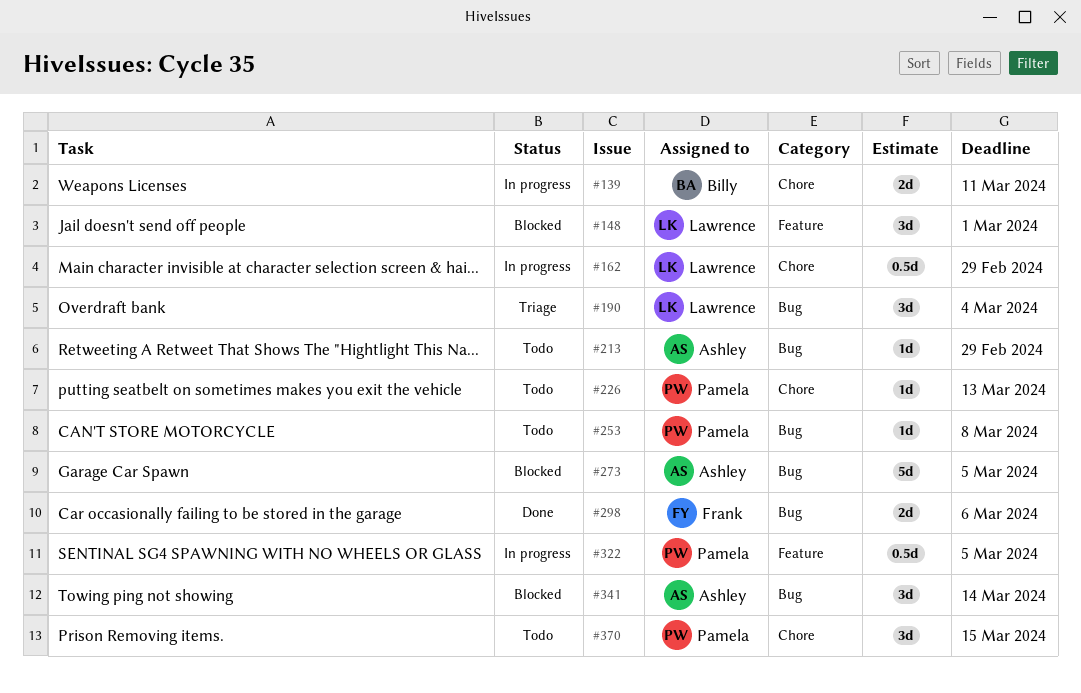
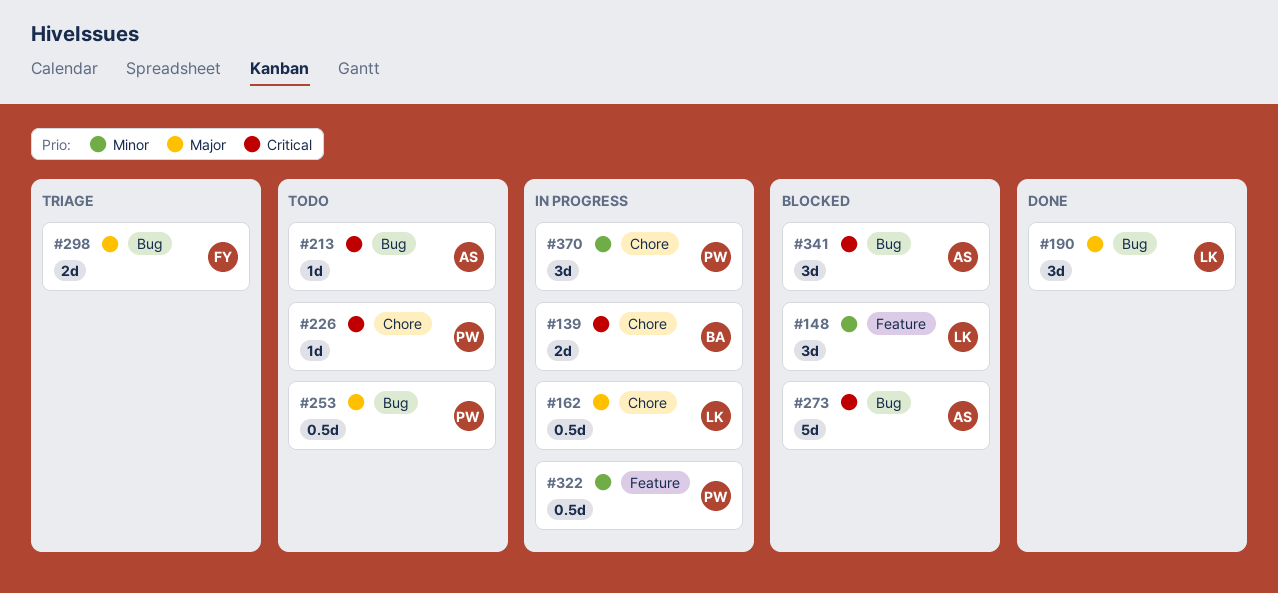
#190, status: Triage -> Done
#253, estimate: 1d -> 0.5d
#298, status: Done -> Triage
#370, status: Todo -> In progress

